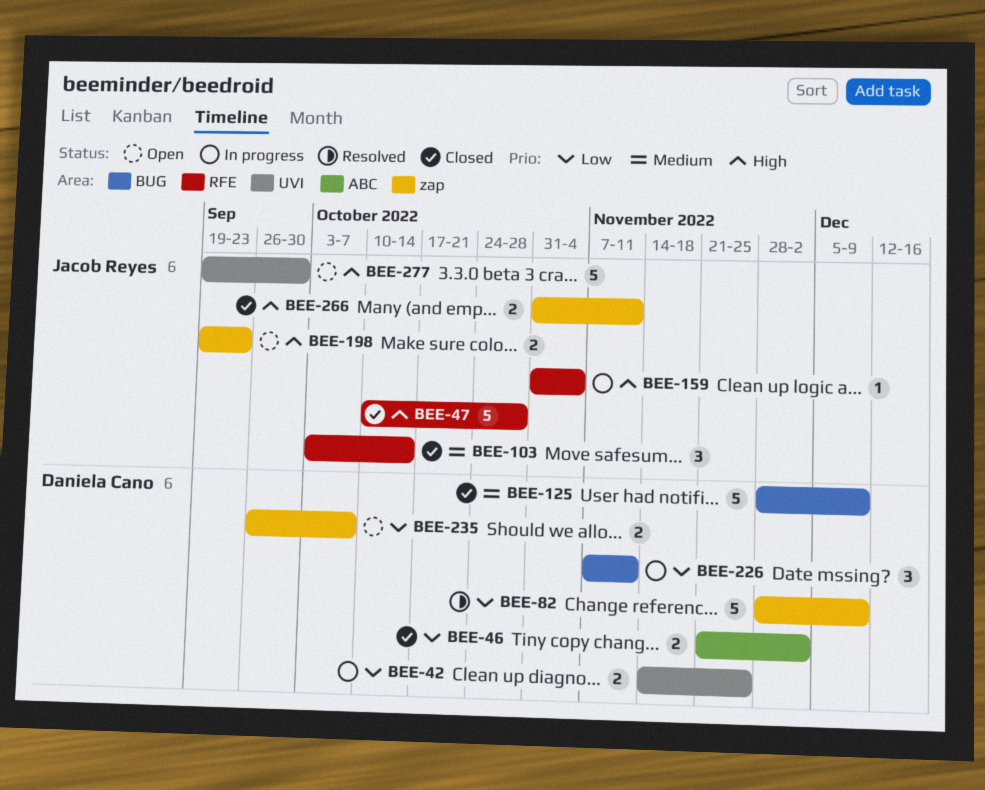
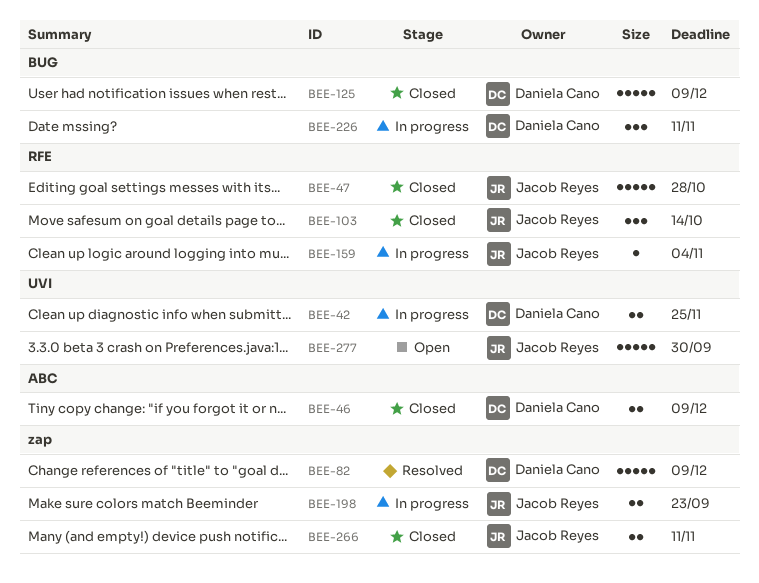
BEE-46, due: Dec 2 -> Dec 9
BEE-198, status: Open -> In progress
BEE-235: present -> none

